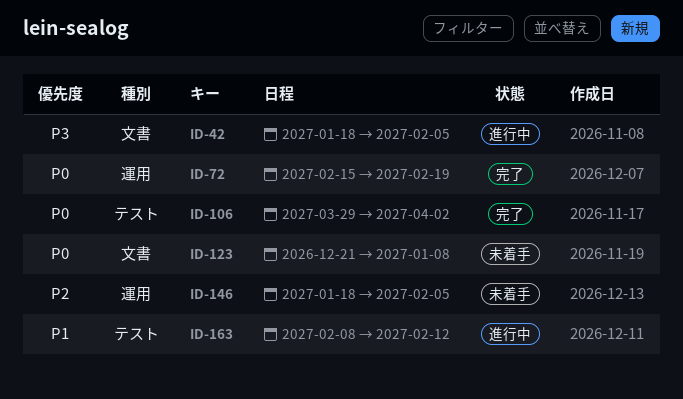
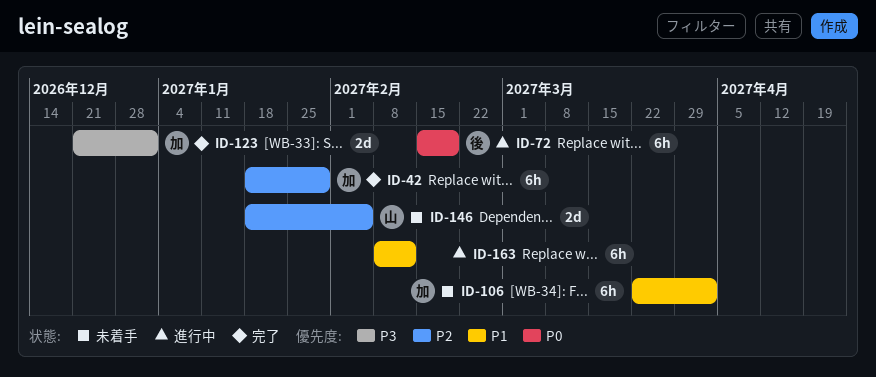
ID-42, status: 進行中 -> 完了
ID-42, priority: P3 -> P2
ID-42, due: Feb 5 -> Jan 29
ID-72, status: 完了 -> 進行中
ID-106, status: 完了 -> 未着手
ID-106, priority: P0 -> P1
ID-106, start: Mar 29 -> Mar 22
ID-123, status: 未着手 -> 完了
ID-123, priority: P0 -> P3
ID-123, due: Jan 8 -> Jan 1

